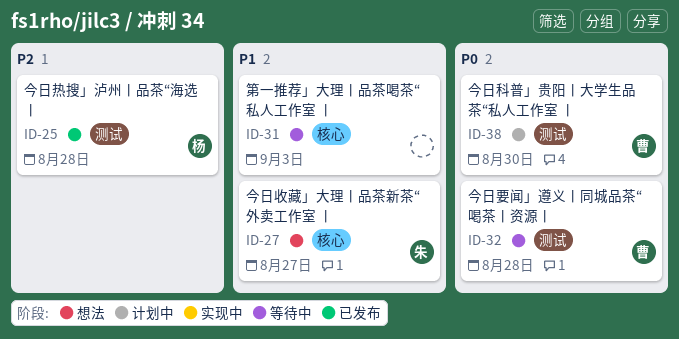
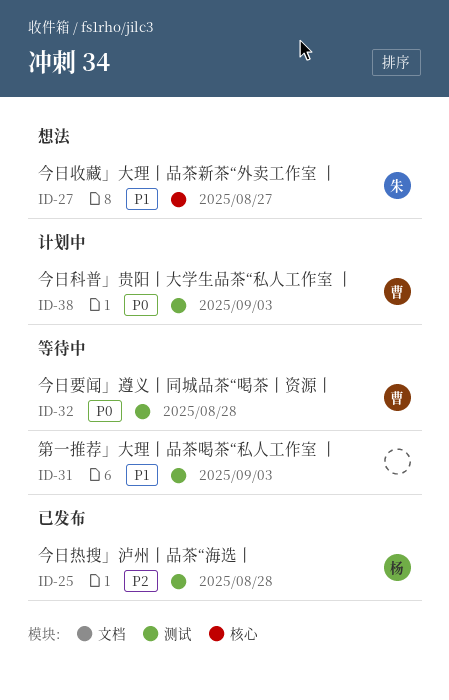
ID-31, label: 核心 -> 测试
ID-38, due: Aug 30 -> Sep 3

